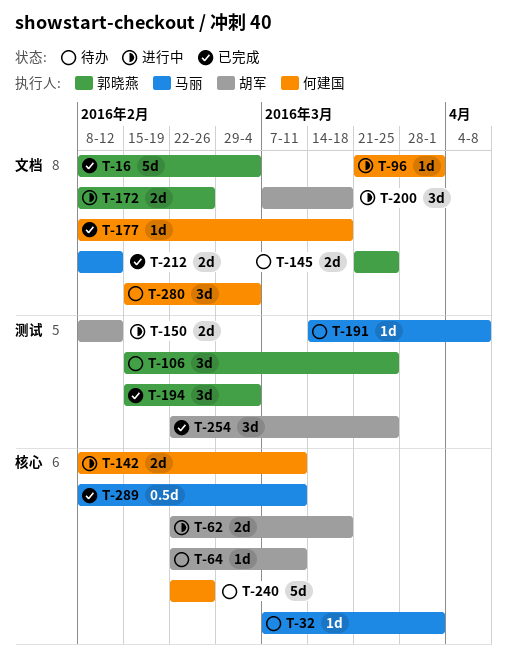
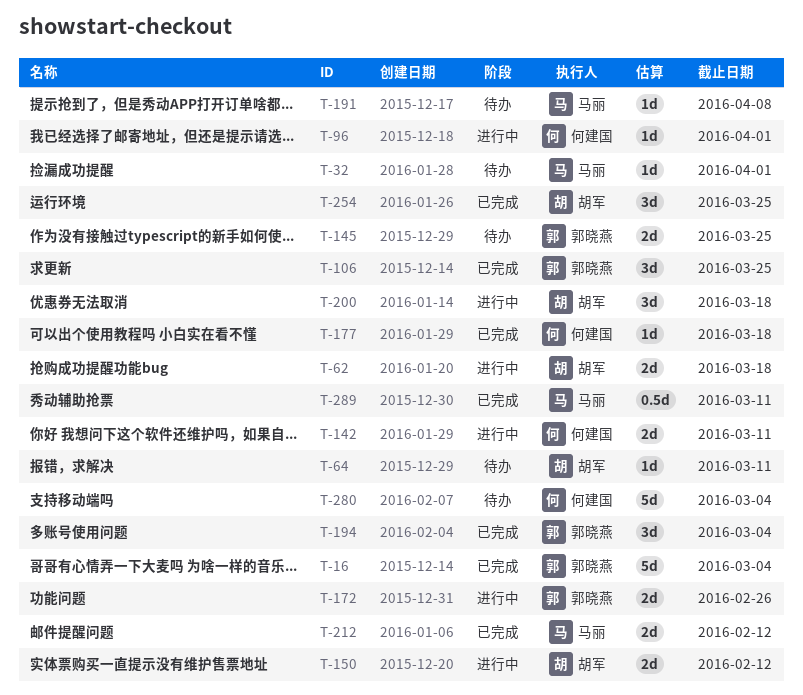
T-106, status: 待办 -> 已完成
T-240: present -> none
T-280, estimate: 3d -> 5d

